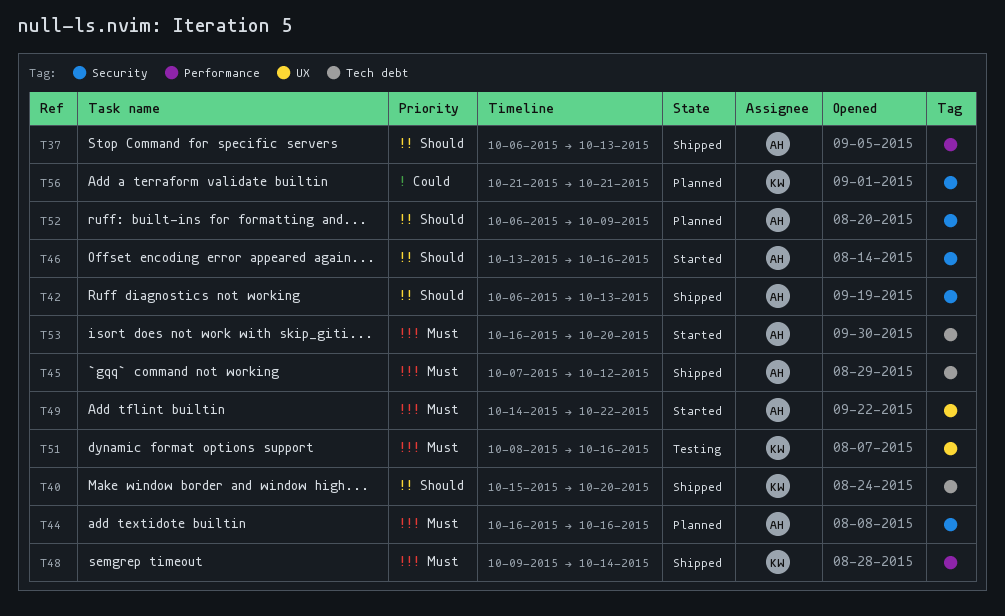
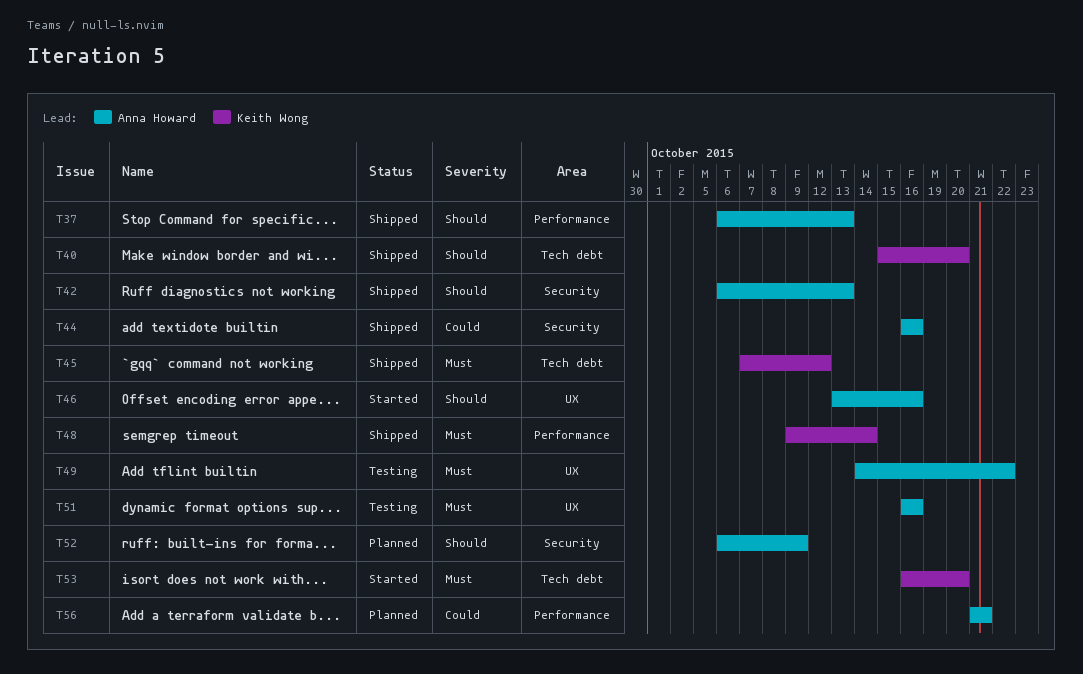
T44, status: Planned -> Shipped
T44, priority: Must -> Could
T45, owner: Anna Howard -> Keith Wong
T46, label: Security -> UX
T49, status: Started -> Testing
T51, owner: Keith Wong -> Anna Howard
T51, start: Oct 8 -> Oct 16
T53, owner: Anna Howard -> Keith Wong
T56, owner: Keith Wong -> Anna Howard
T56, label: Security -> Performance

